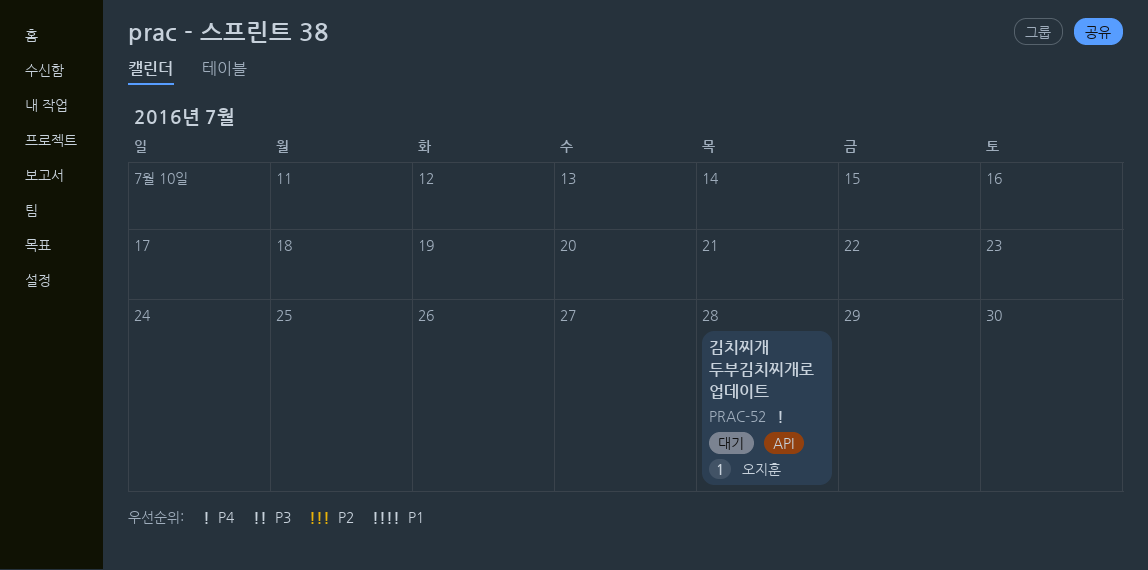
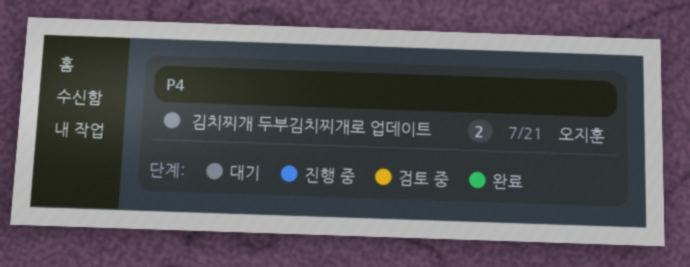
김치찌개 두부김치찌개로 업데이트, estimate: 1 -> 2
김치찌개 두부김치찌개로 업데이트, due: Jul 28 -> Jul 21

